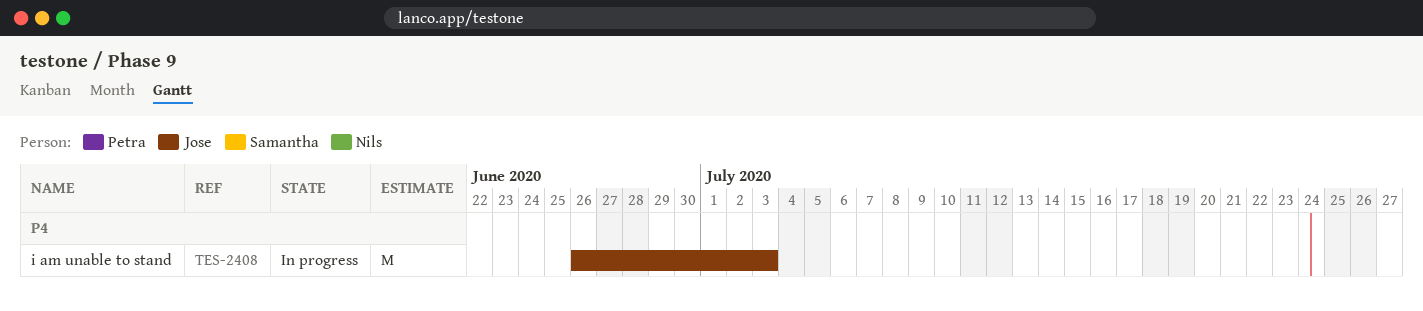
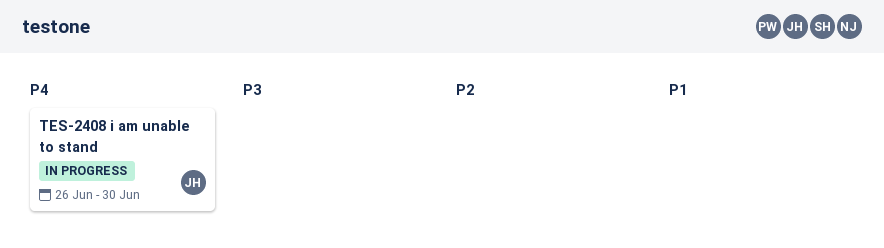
TES-2408, due: Jul 3 -> Jun 30

